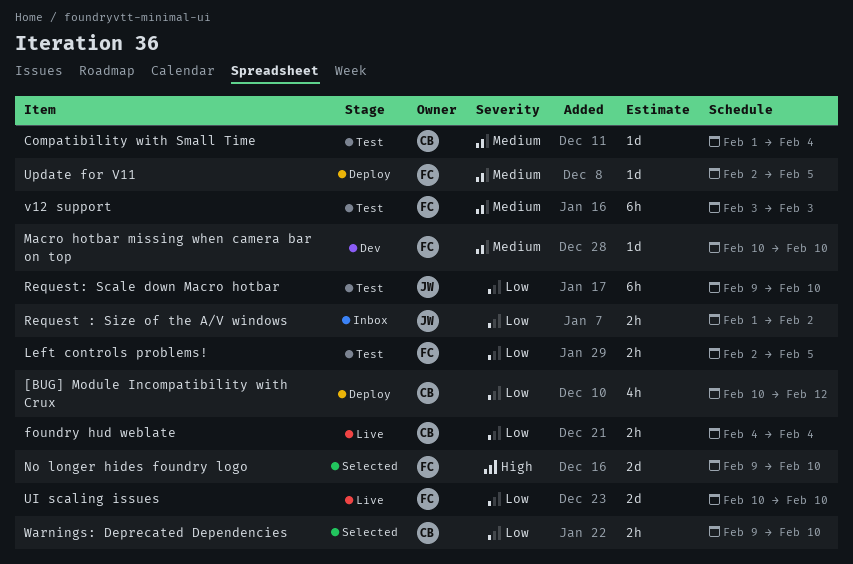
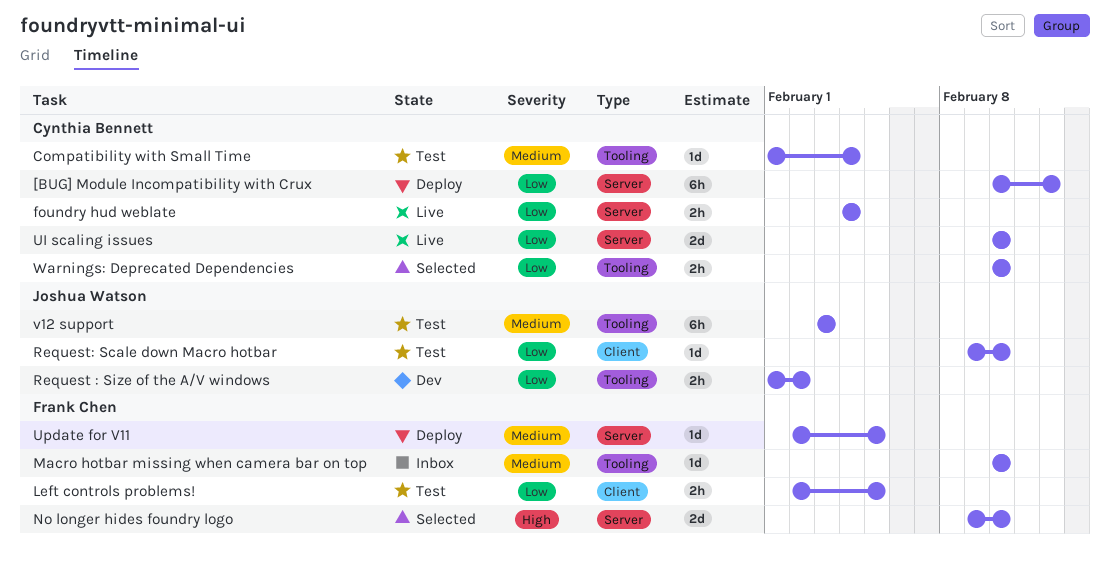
[BUG] Module Incompatibility with Crux, estimate: 4h -> 6h
Macro hotbar missing when camera bar on top, status: Dev -> Inbox
Request : Size of the A/V windows, status: Inbox -> Dev
Request: Scale down Macro hotbar, estimate: 6h -> 1d
UI scaling issues, owner: Frank Chen -> Cynthia Bennett
v12 support, owner: Frank Chen -> Joshua Watson
Warnings: Deprecated Dependencies, start: Feb 9 -> Feb 10

